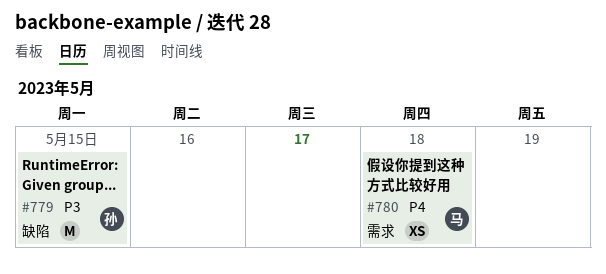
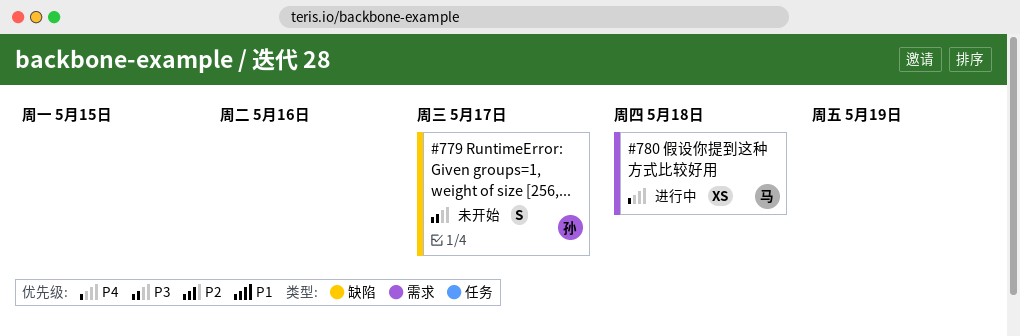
#779, estimate: M -> S
#779, due: May 15 -> May 17

